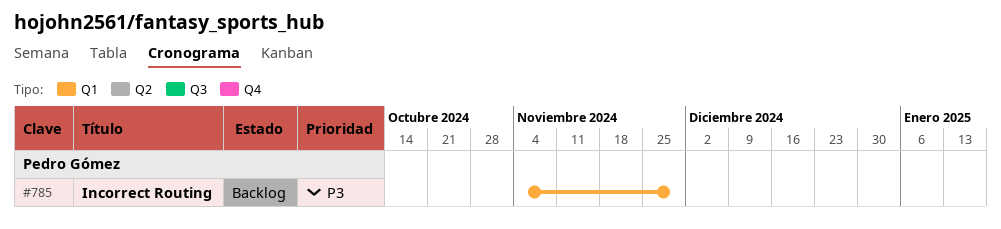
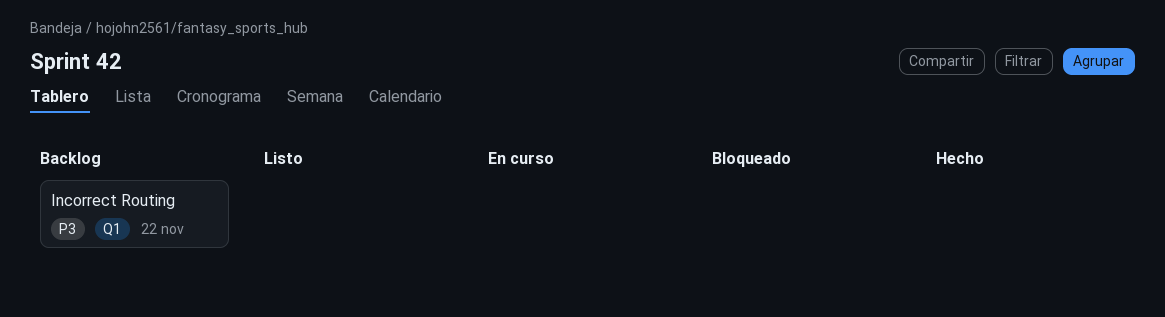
Incorrect Routing, due: Nov 29 -> Nov 22

